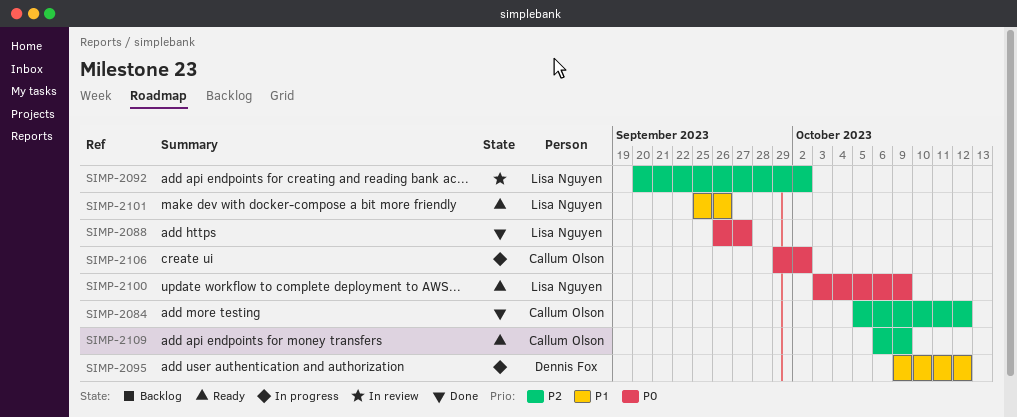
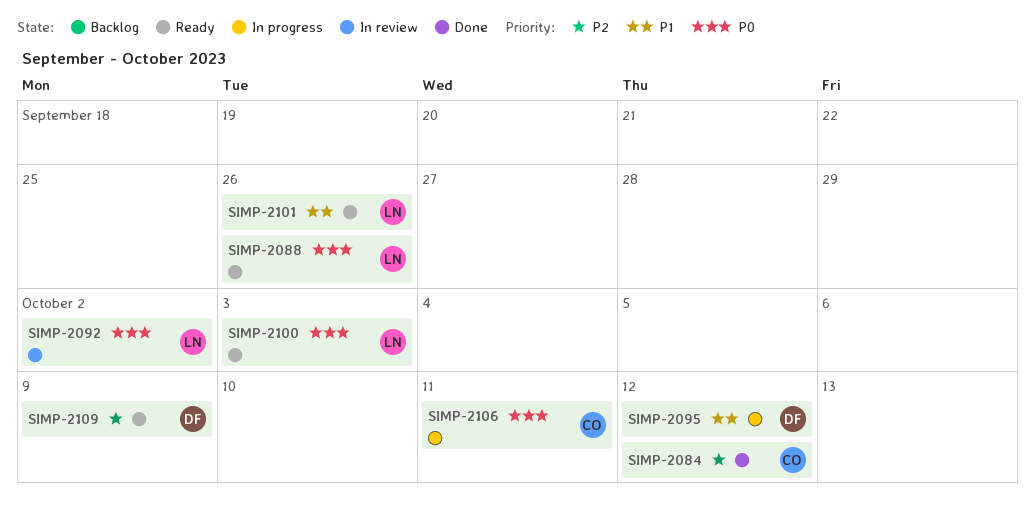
SIMP-2088, status: Done -> Ready
SIMP-2088, due: Sep 27 -> Sep 26
SIMP-2092, priority: P2 -> P0
SIMP-2100, due: Oct 9 -> Oct 3
SIMP-2106, due: Oct 2 -> Oct 11
SIMP-2109, owner: Callum Olson -> Dennis Fox

